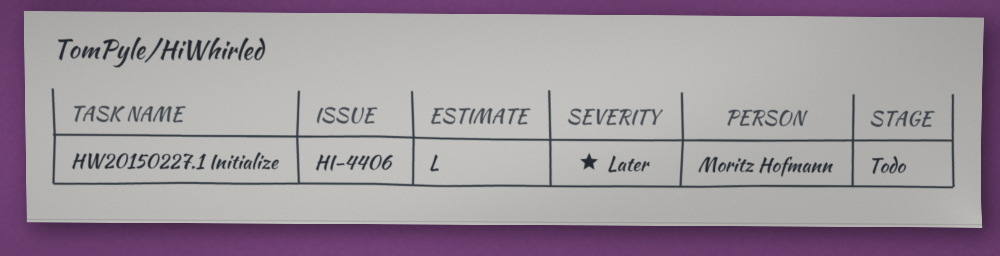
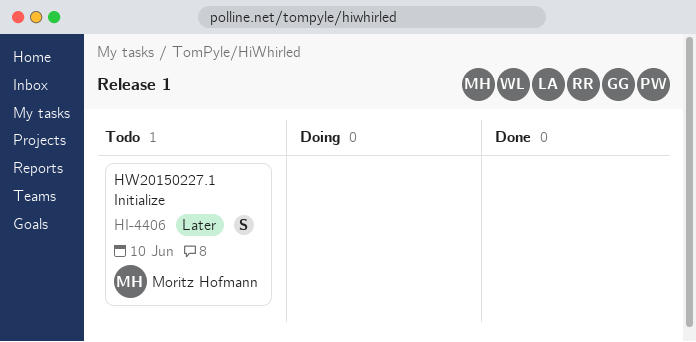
HI-4406, estimate: L -> S

